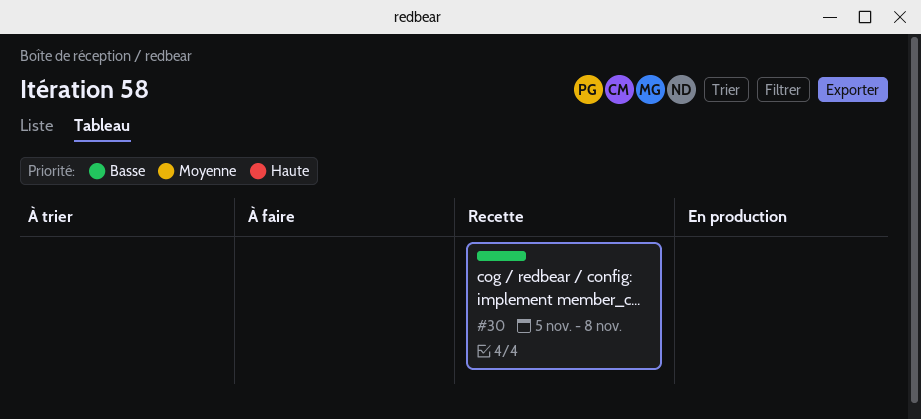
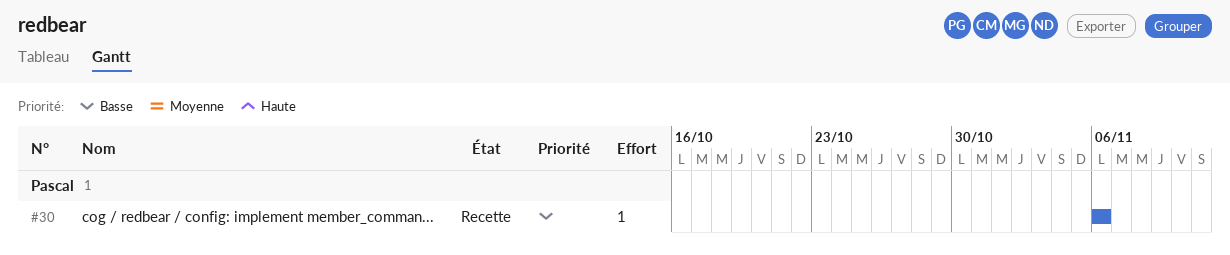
#30, start: Nov 5 -> Nov 6
#30, due: Nov 8 -> Nov 6

